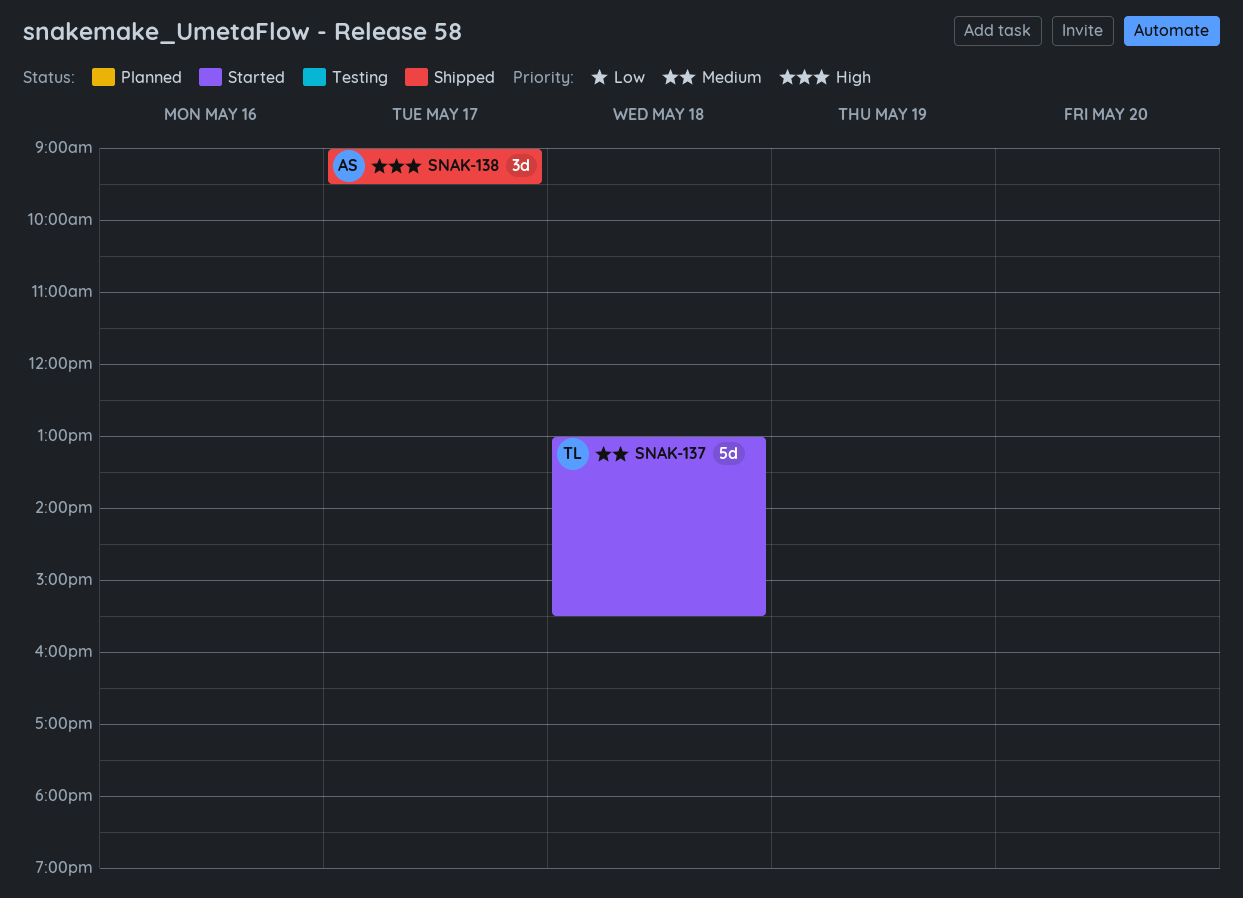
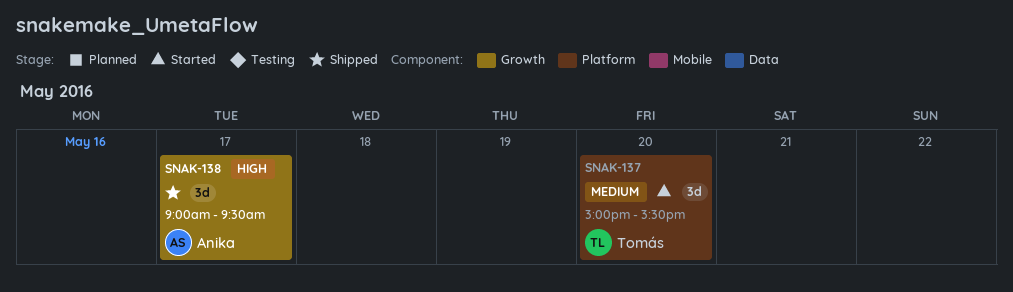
SNAK-137, estimate: 5d -> 3d
SNAK-137, day: May 18 -> May 20
SNAK-137, begins: 13:00 -> 15:00

